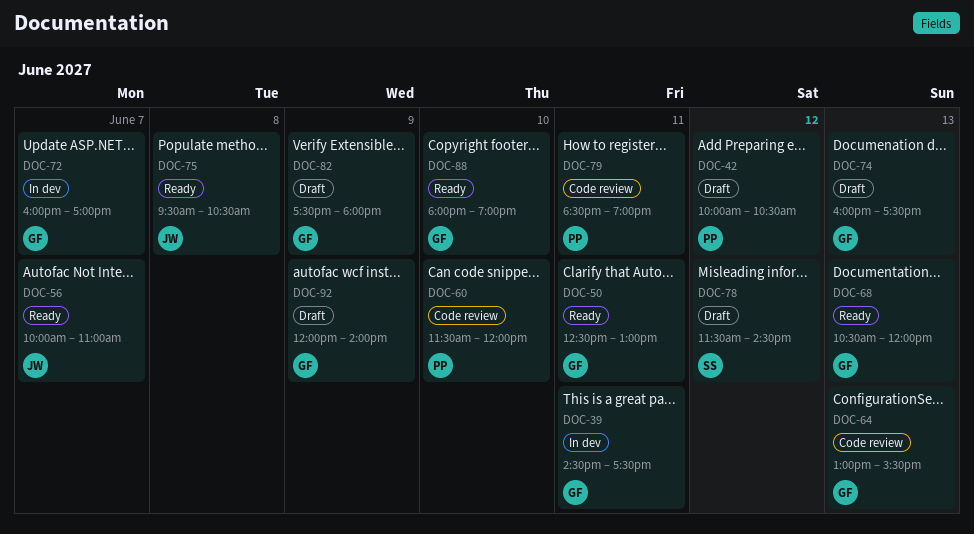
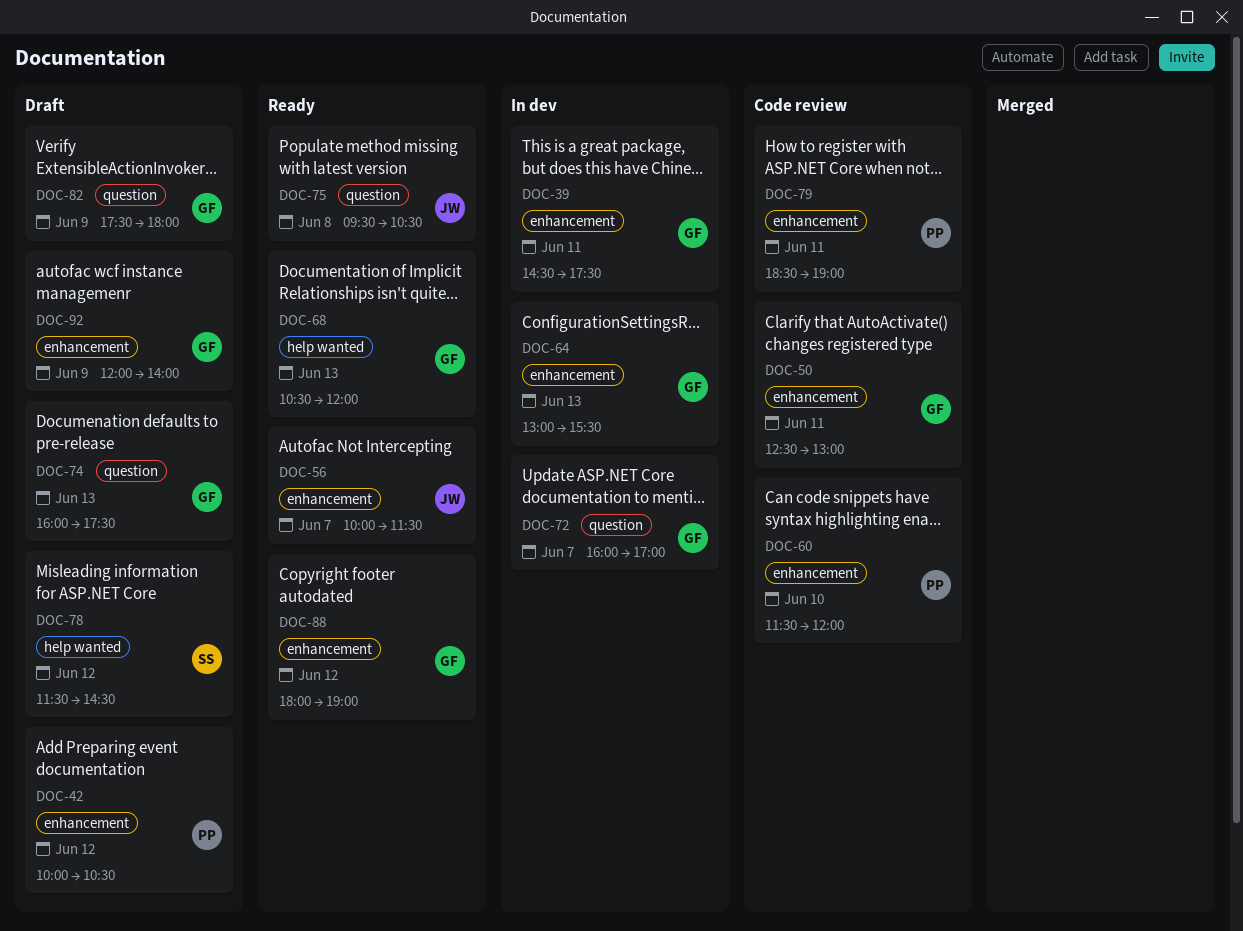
DOC-50, status: Ready -> Code review
DOC-56, ends: 11:00 -> 11:30
DOC-64, status: Code review -> In dev
DOC-88, day: Jun 10 -> Jun 12

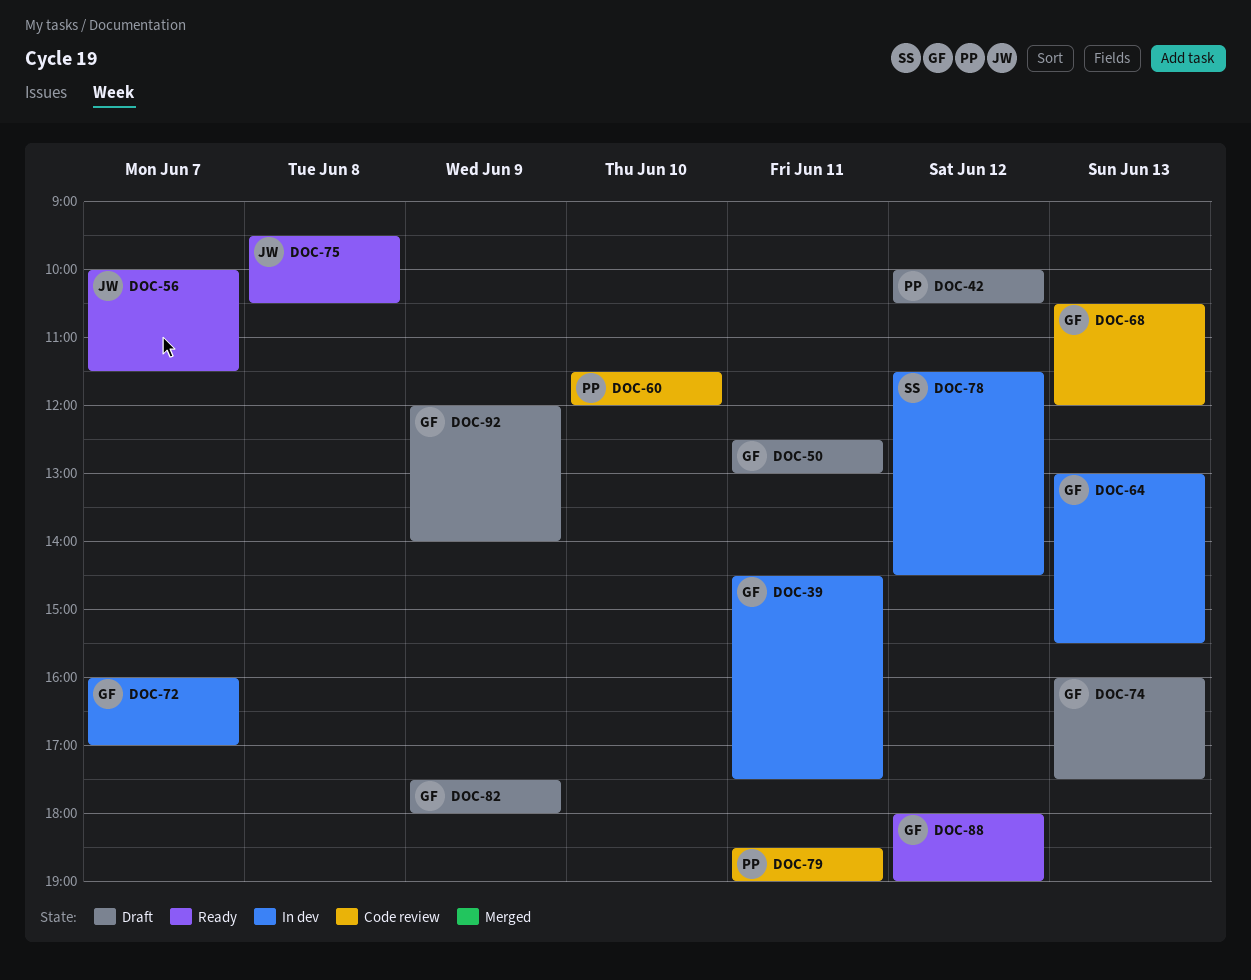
DOC-50, status: Code review -> Draft
DOC-68, status: Ready -> Code review
DOC-78, status: Draft -> In dev

